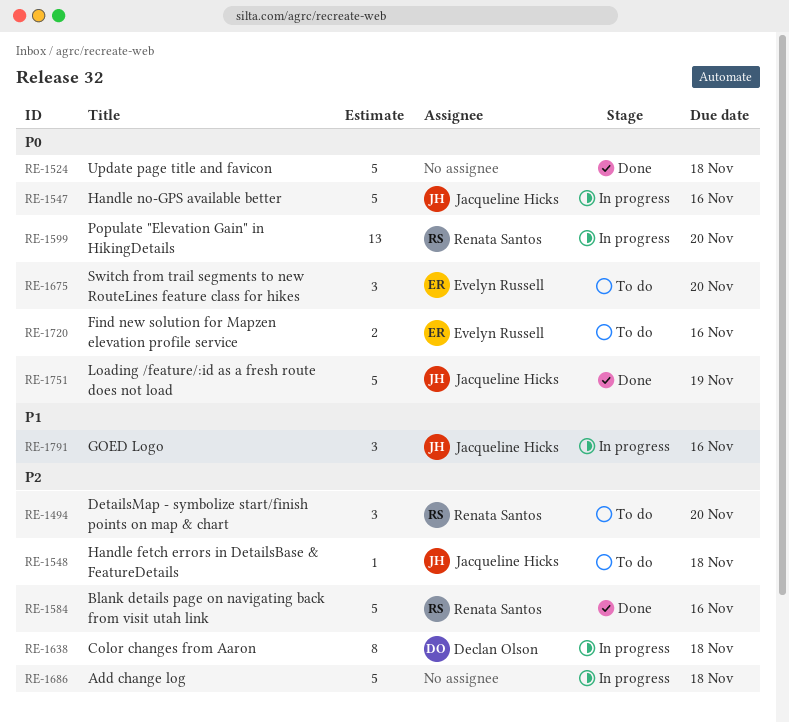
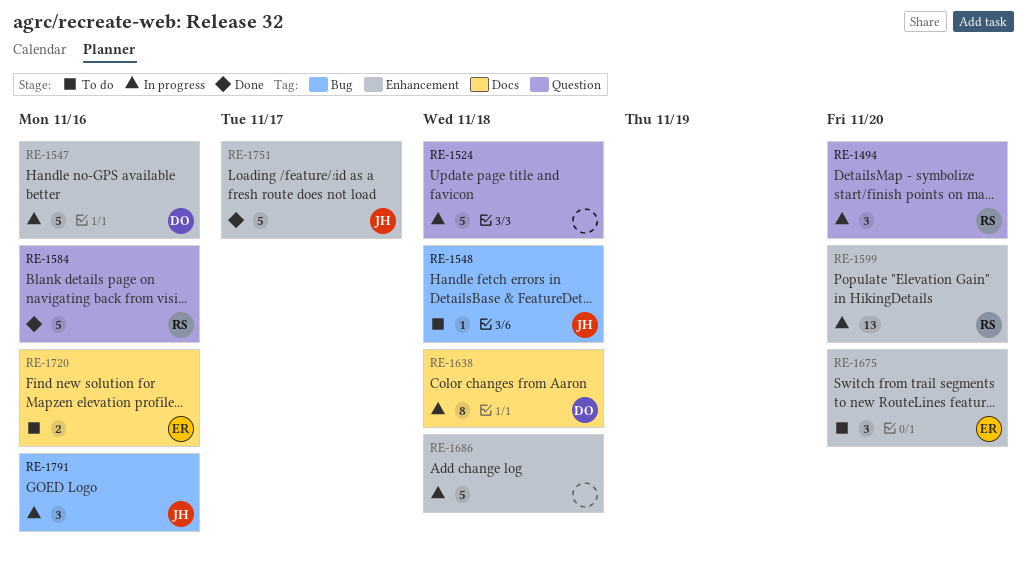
RE-1494, status: To do -> In progress
RE-1524, status: Done -> In progress
RE-1547, owner: Jacqueline Hicks -> Declan Olson
RE-1751, due: Nov 19 -> Nov 17

